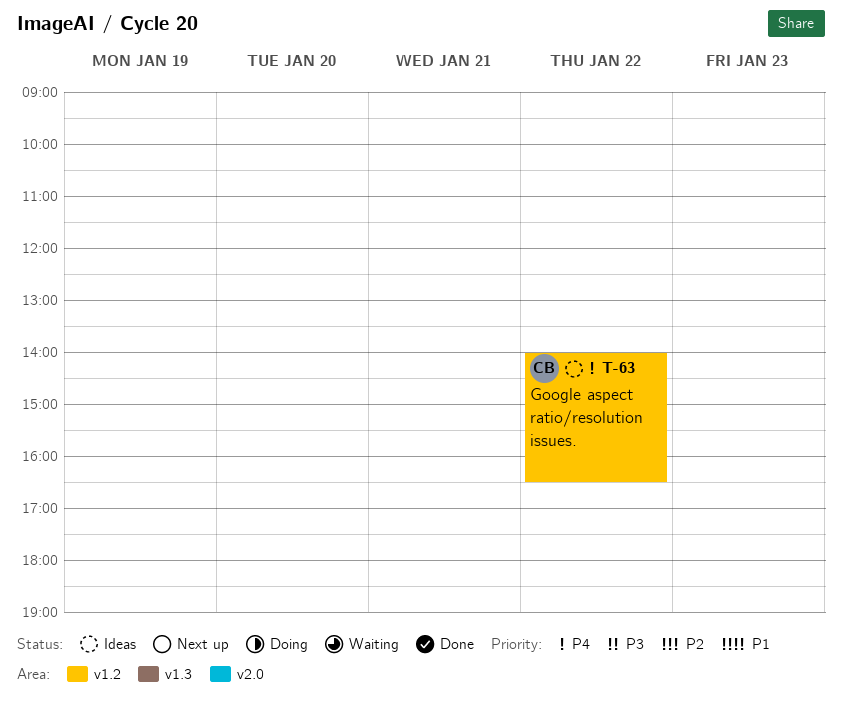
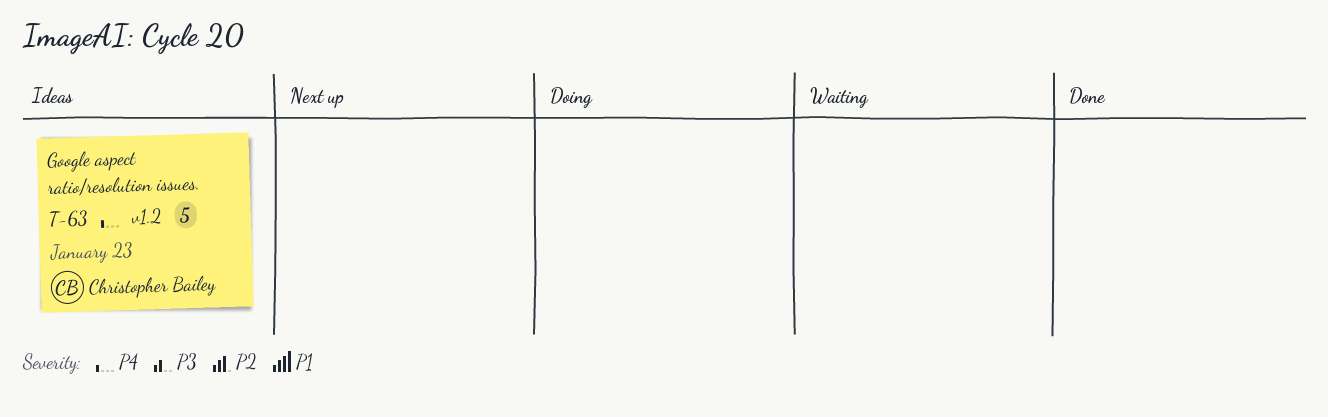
T-63, day: Jan 22 -> Jan 23

